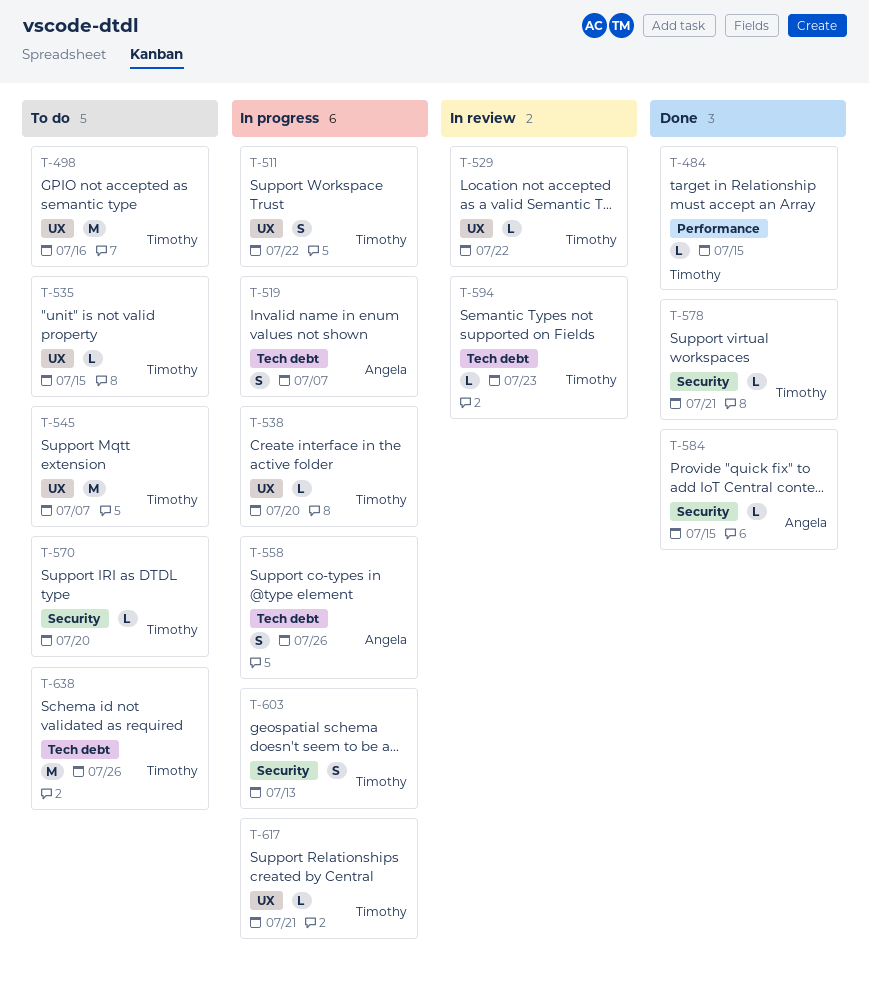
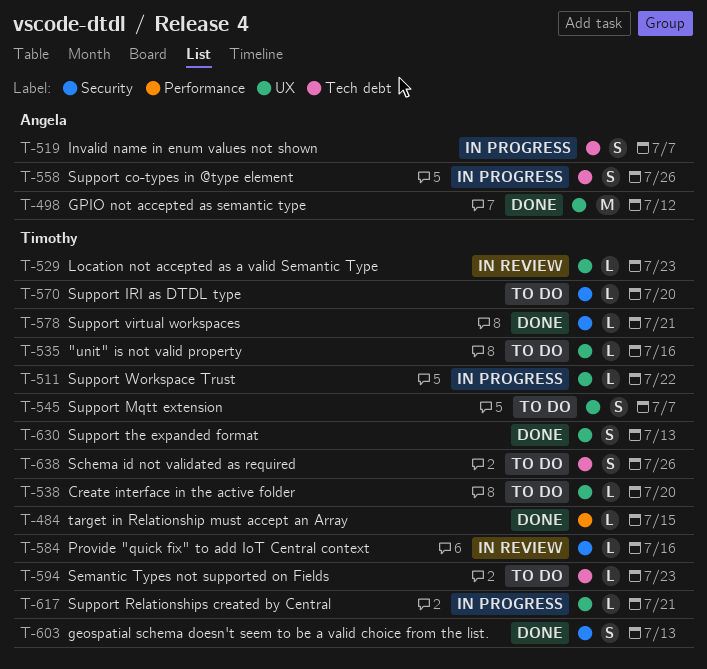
T-498, status: To do -> Done
T-498, owner: Timothy -> Angela
T-498, due: Jul 16 -> Jul 12
T-511, estimate: S -> L
T-529, due: Jul 22 -> Jul 23
T-535, due: Jul 15 -> Jul 16
T-538, status: In progress -> To do
T-545, estimate: M -> S
T-584, status: Done -> In review
T-584, owner: Angela -> Timothy
T-584, due: Jul 15 -> Jul 16
T-594, status: In review -> To do
T-603, status: In progress -> Done
T-630: none -> present
T-638, estimate: M -> S

